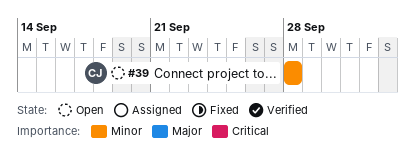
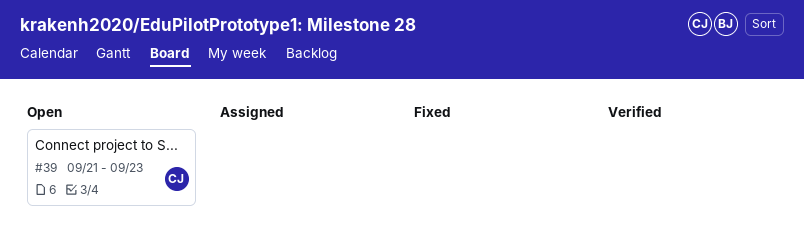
#39, start: Sep 28 -> Sep 21
#39, due: Sep 28 -> Sep 23

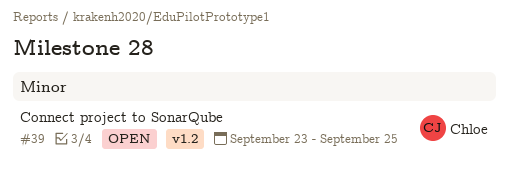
#39, start: Sep 21 -> Sep 23
#39, due: Sep 23 -> Sep 25

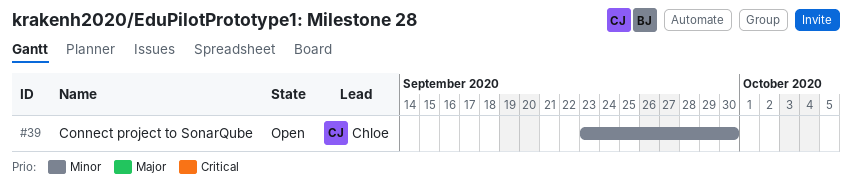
#39, due: Sep 25 -> Sep 30

